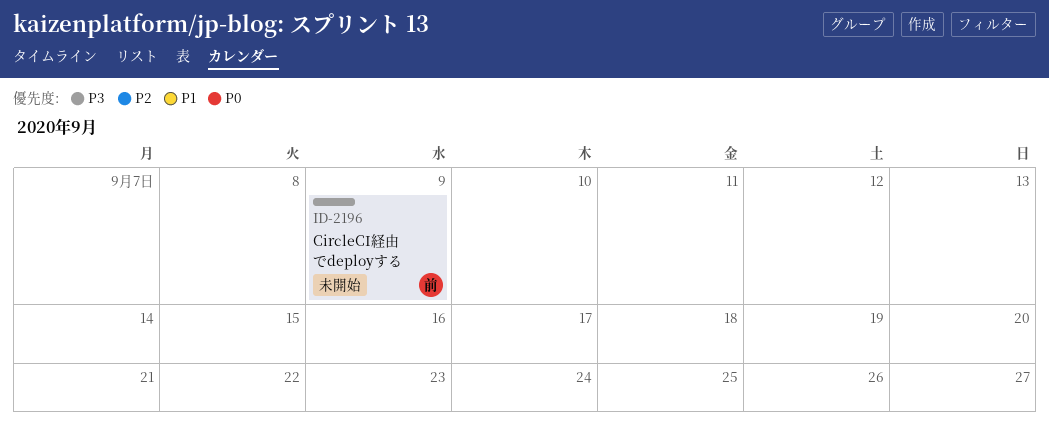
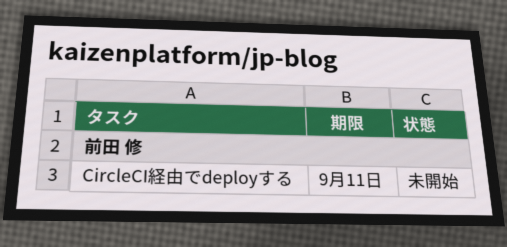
CircleCI経由でdeployする, due: Sep 9 -> Sep 11

